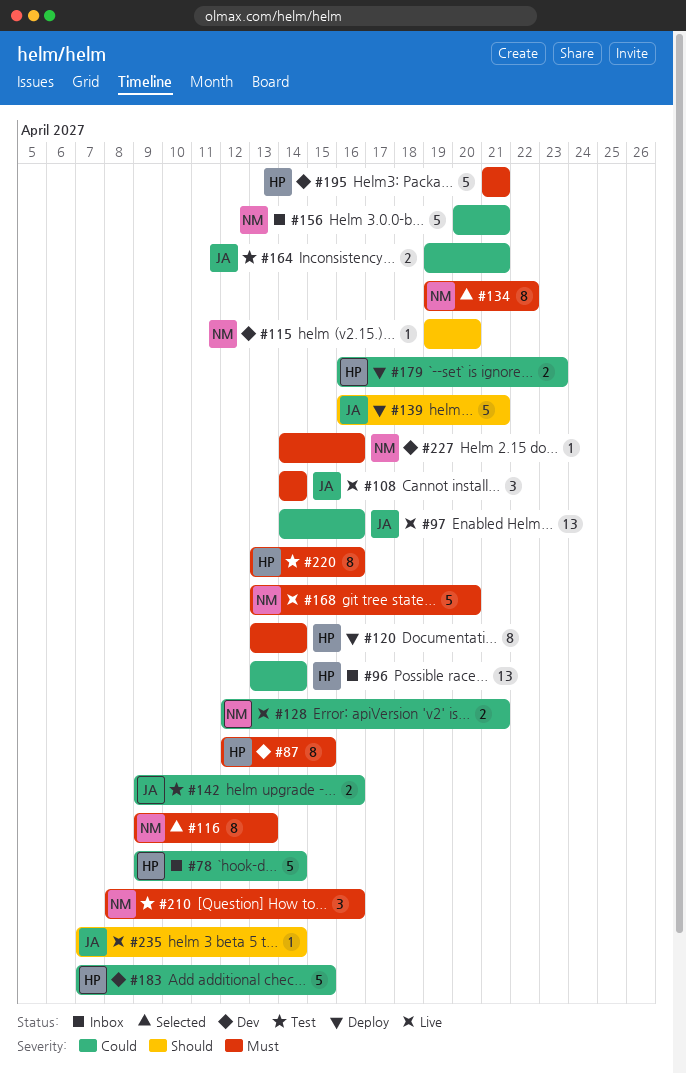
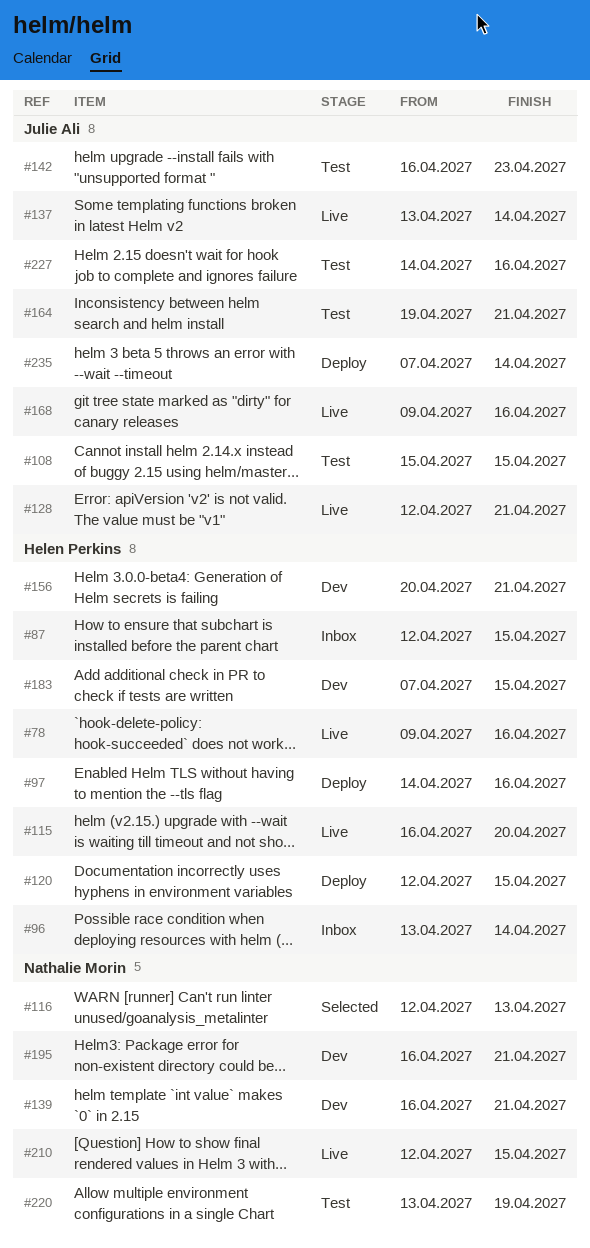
#78, status: Inbox -> Live
#78, due: Apr 14 -> Apr 16
#87, status: Dev -> Inbox
#97, status: Live -> Deploy
#97, owner: Julie Ali -> Helen Perkins
#108, status: Live -> Test
#108, start: Apr 14 -> Apr 15
#108, due: Apr 14 -> Apr 15
#115, status: Dev -> Live
#115, owner: Nathalie Morin -> Helen Perkins
#115, start: Apr 19 -> Apr 16
#116, start: Apr 9 -> Apr 12
#120, start: Apr 13 -> Apr 12
#120, due: Apr 14 -> Apr 15
#128, owner: Nathalie Morin -> Julie Ali
#134: present -> none
#137: none -> present
#139, status: Deploy -> Dev
#139, owner: Julie Ali -> Nathalie Morin
#142, start: Apr 9 -> Apr 16
#142, due: Apr 16 -> Apr 23
#156, status: Inbox -> Dev
#156, owner: Nathalie Morin -> Helen Perkins
#168, owner: Nathalie Morin -> Julie Ali
#168, start: Apr 13 -> Apr 9
#168, due: Apr 20 -> Apr 16
#179: present -> none
#195, owner: Helen Perkins -> Nathalie Morin
#195, start: Apr 21 -> Apr 16
#210, status: Test -> Live
#210, start: Apr 8 -> Apr 12
#210, due: Apr 16 -> Apr 15
#220, owner: Helen Perkins -> Nathalie Morin
#220, due: Apr 16 -> Apr 19
#227, status: Dev -> Test
#227, owner: Nathalie Morin -> Julie Ali
#235, status: Live -> Deploy

